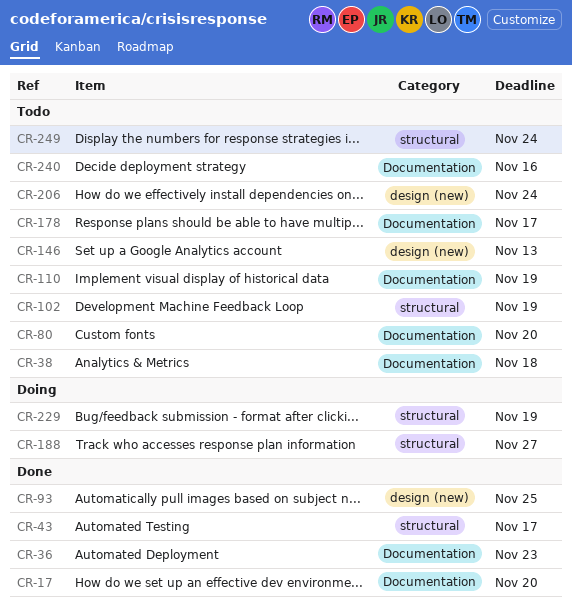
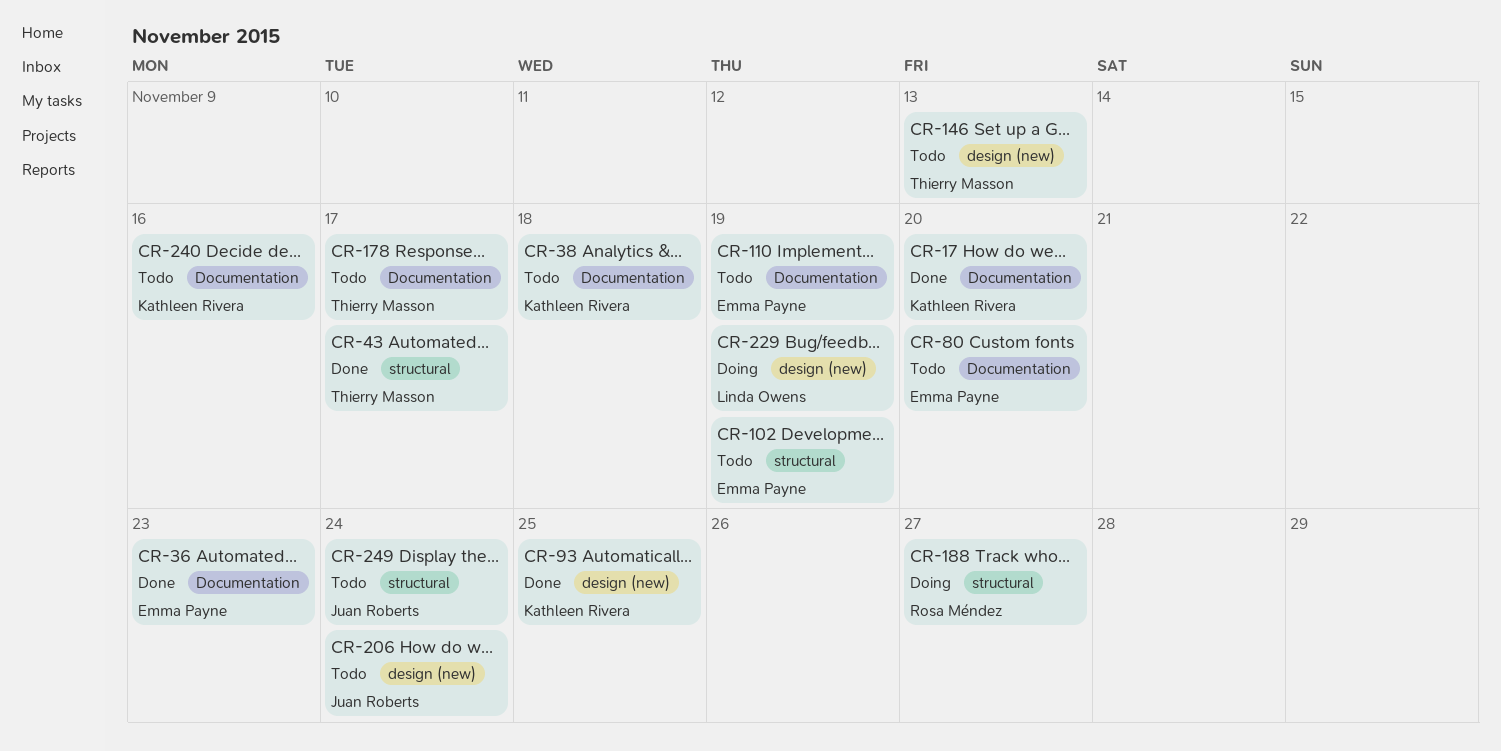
CR-229, label: structural -> design (new)

